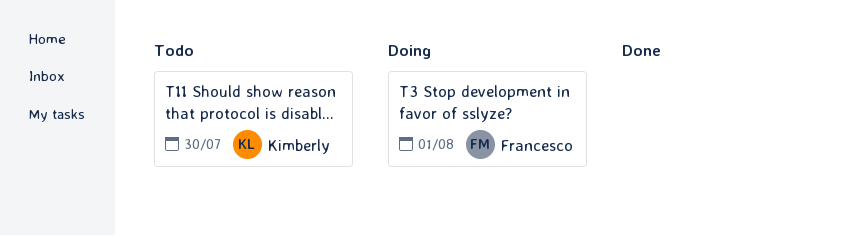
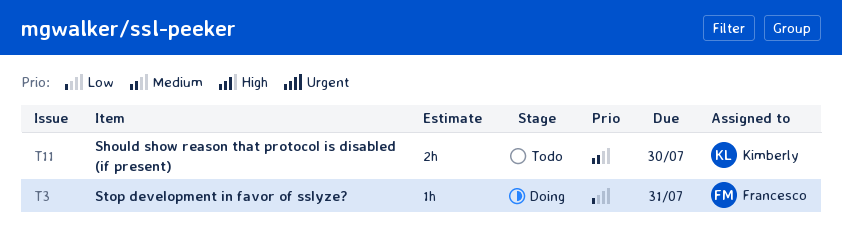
T3, due: Aug 1 -> Jul 31

